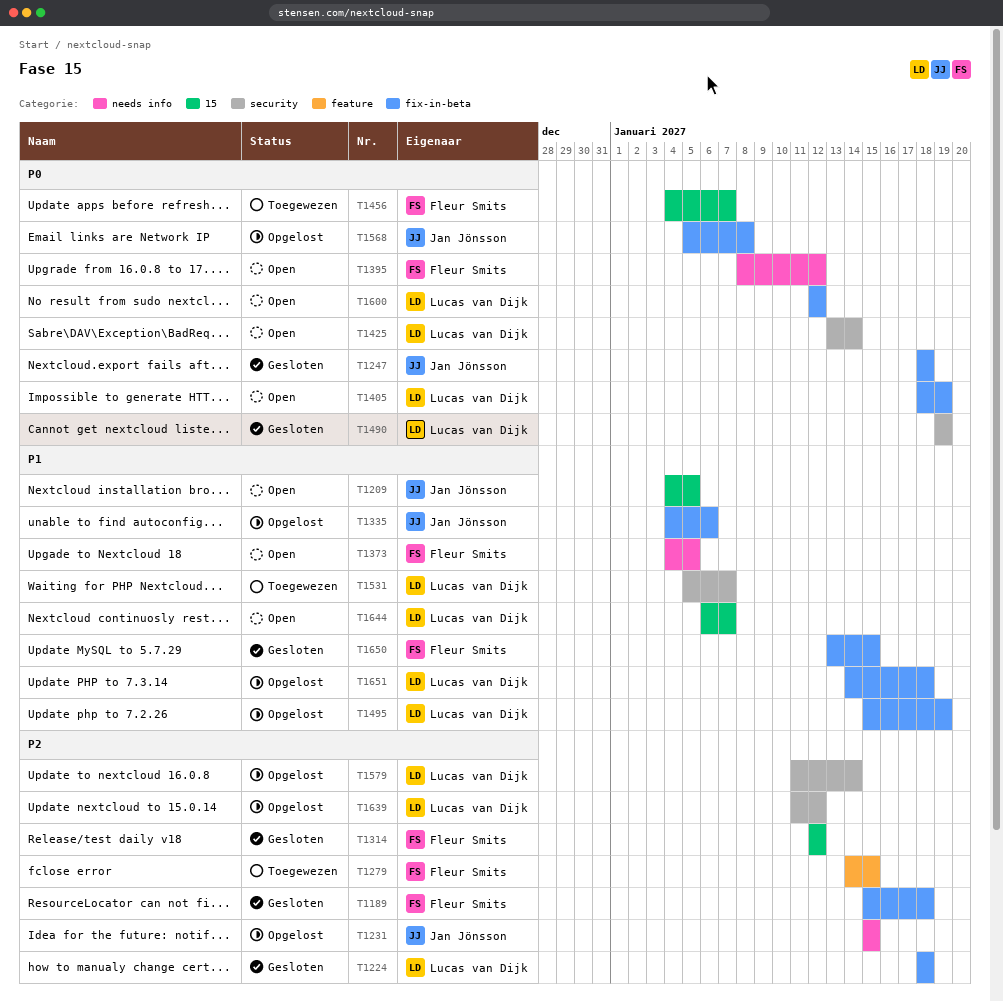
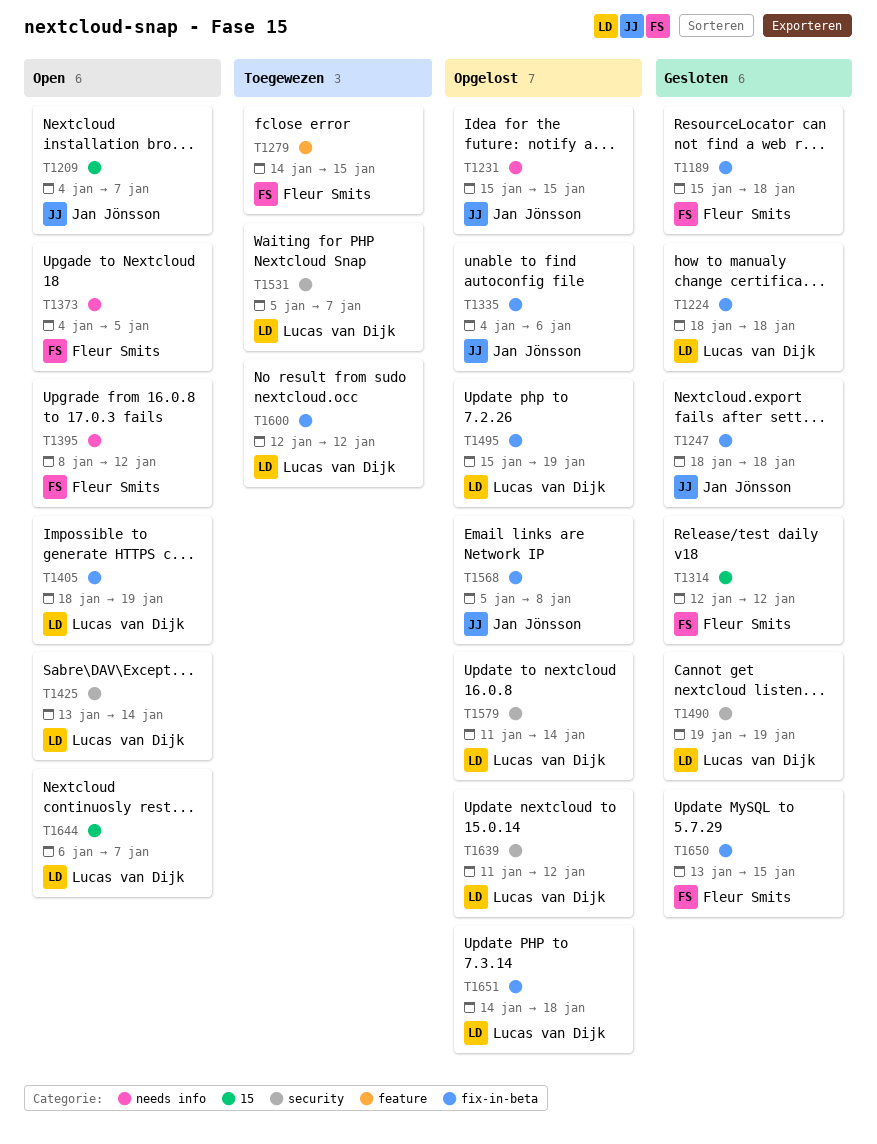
T1209, due: Jan 5 -> Jan 7
T1456: present -> none
T1600, status: Open -> Toegewezen

